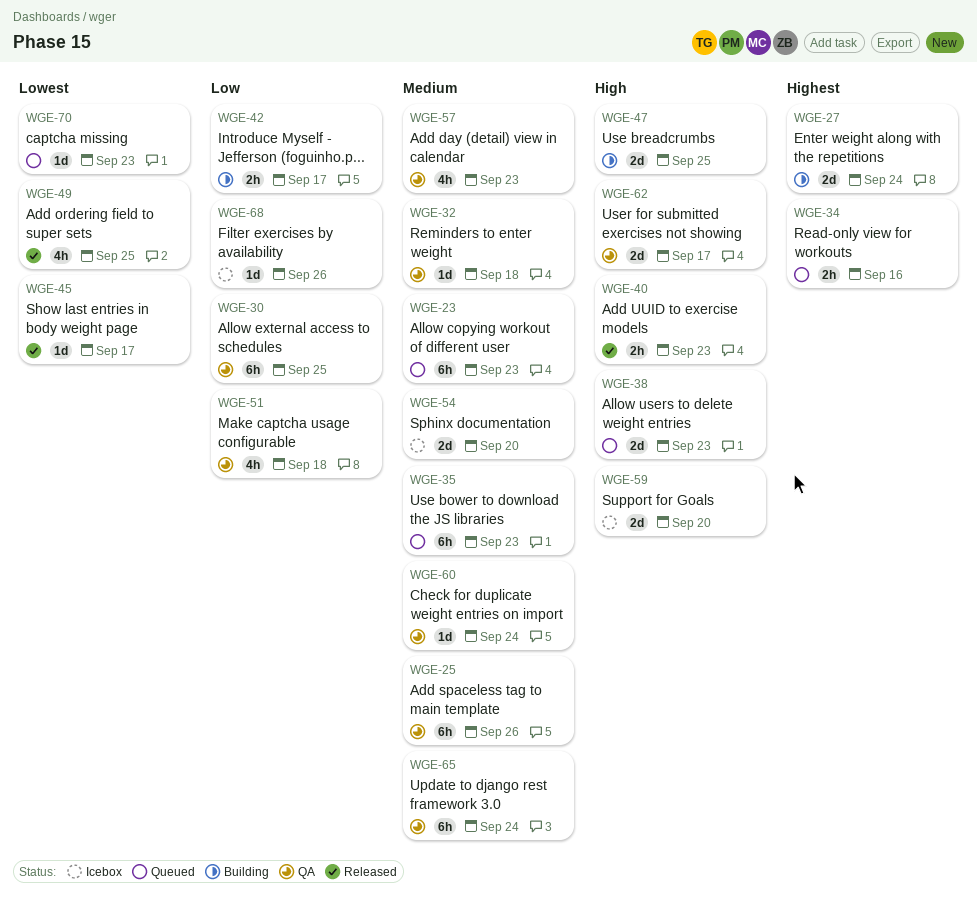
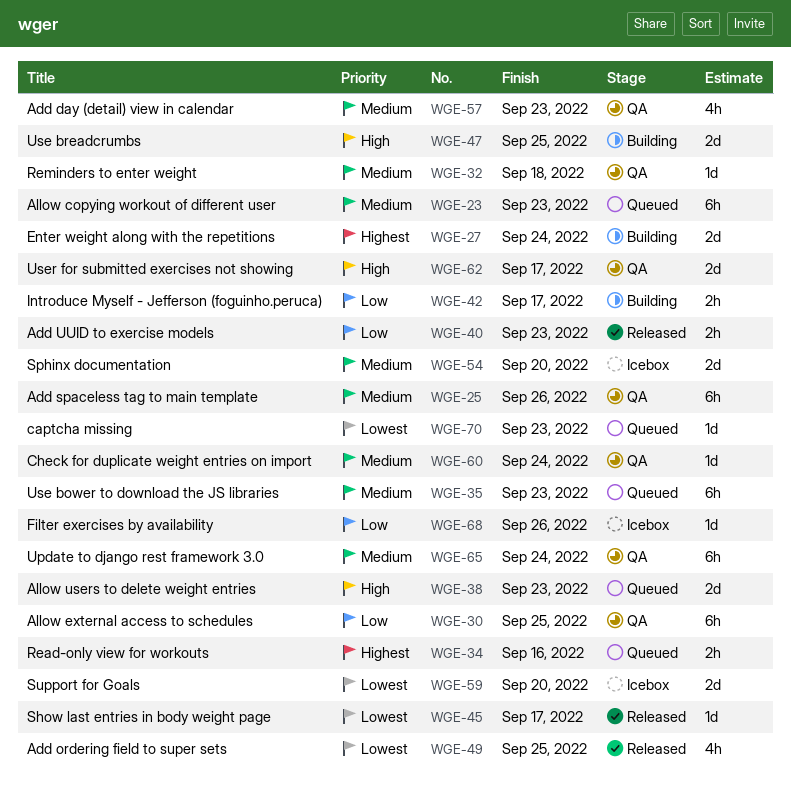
WGE-40, priority: High -> Low
WGE-51: present -> none
WGE-59, priority: High -> Lowest

